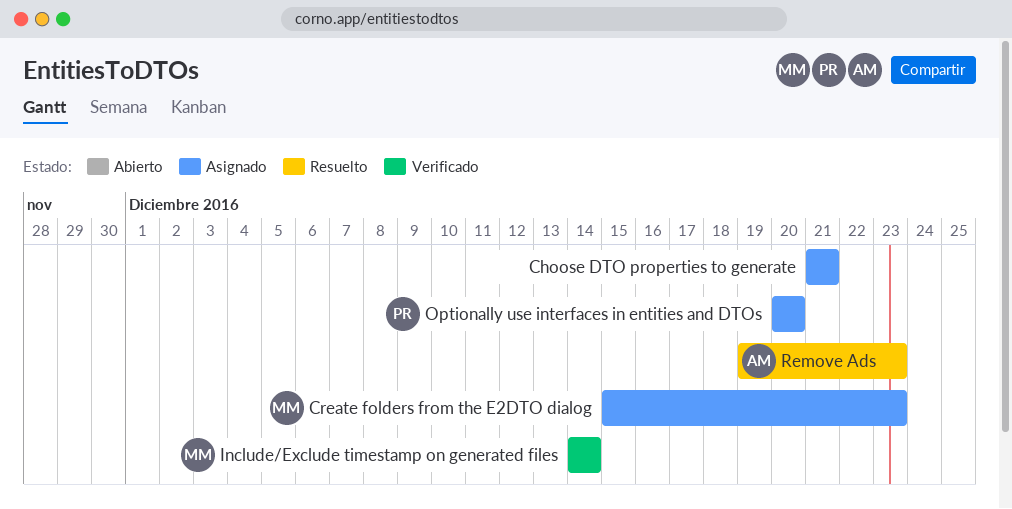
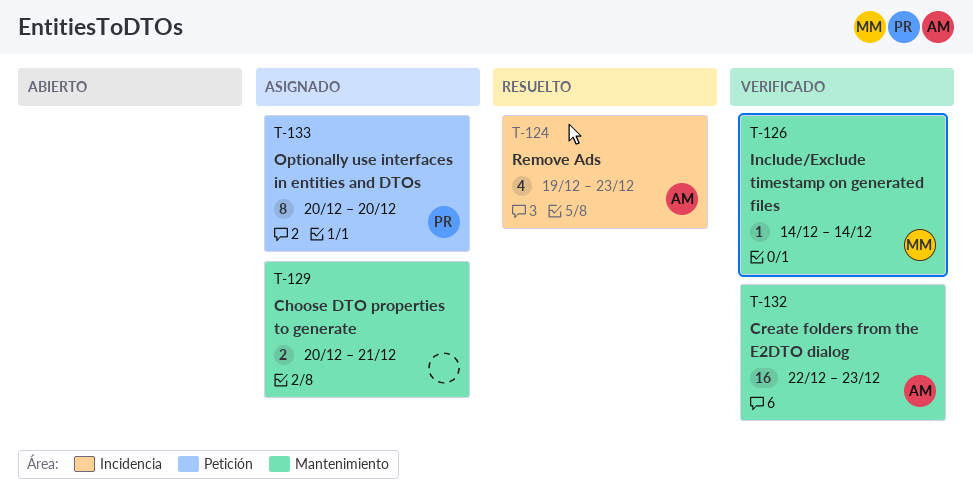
Choose DTO properties to generate, start: Dec 21 -> Dec 20
Create folders from the E2DTO dialog, status: Asignado -> Verificado
Create folders from the E2DTO dialog, owner: MM -> AM
Create folders from the E2DTO dialog, start: Dec 15 -> Dec 22

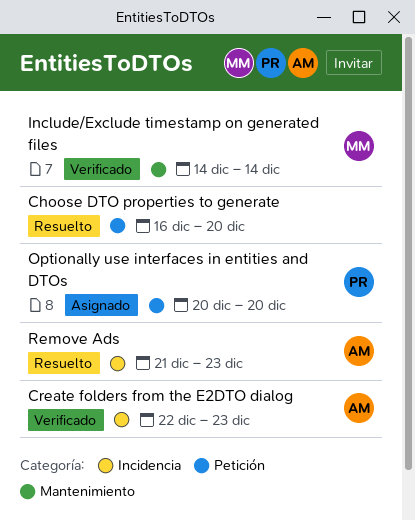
Choose DTO properties to generate, status: Asignado -> Resuelto
Choose DTO properties to generate, label: Mantenimiento -> Petición
Choose DTO properties to generate, start: Dec 20 -> Dec 16
Choose DTO properties to generate, due: Dec 21 -> Dec 20
Create folders from the E2DTO dialog, label: Mantenimiento -> Incidencia
Remove Ads, start: Dec 19 -> Dec 21

